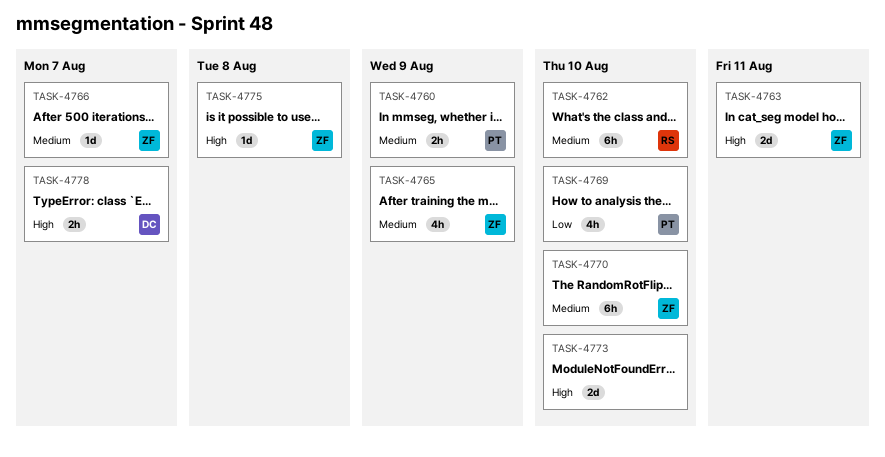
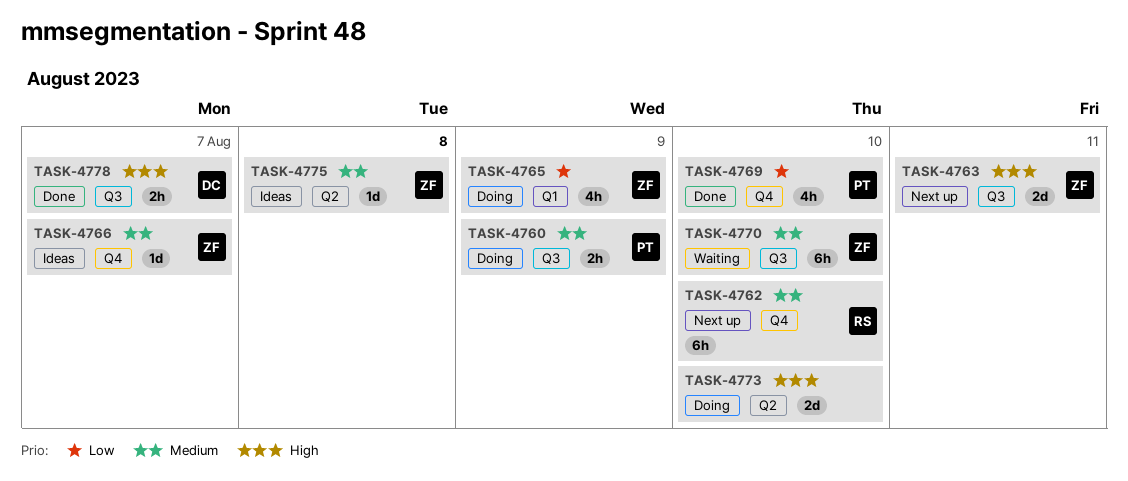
TASK-4765, priority: Medium -> Low
TASK-4775, priority: High -> Medium

